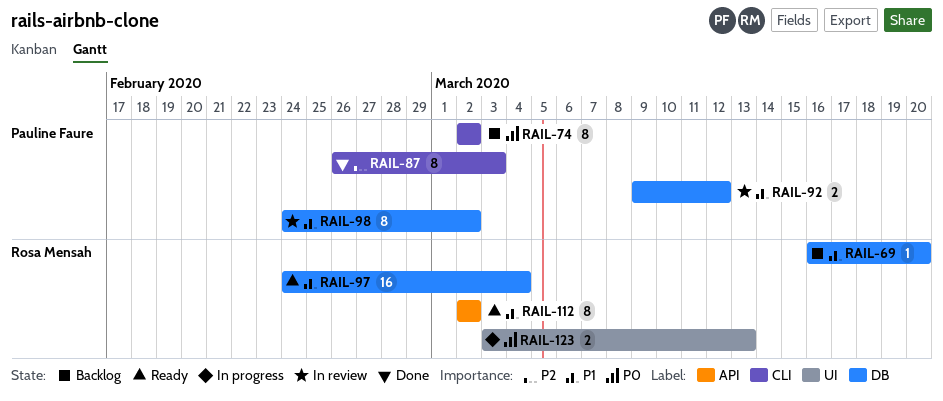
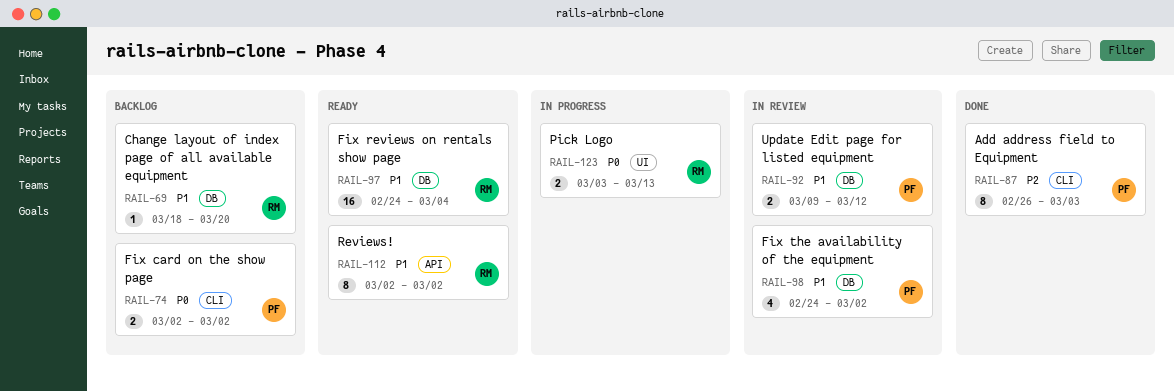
RAIL-69, start: Mar 16 -> Mar 18
RAIL-74, estimate: 8 -> 2
RAIL-98, estimate: 8 -> 4

